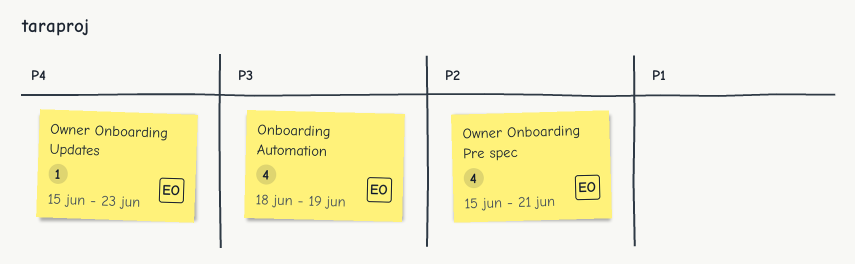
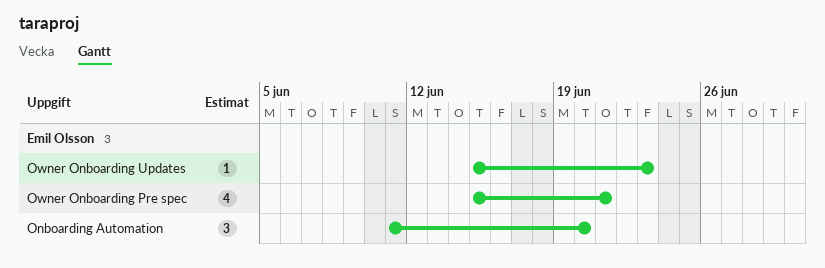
Onboarding Automation, estimate: 4 -> 3
Onboarding Automation, start: Jun 18 -> Jun 11
Onboarding Automation, due: Jun 19 -> Jun 20

